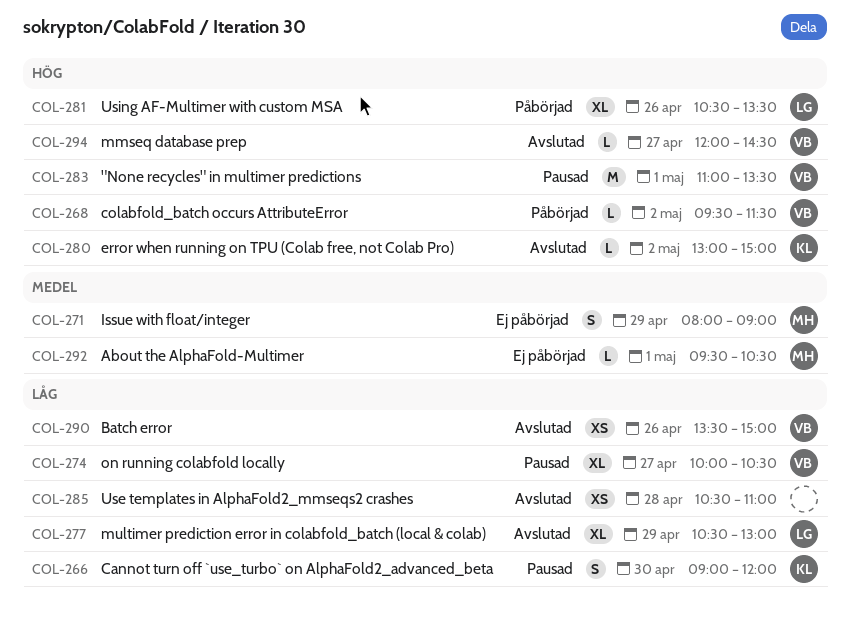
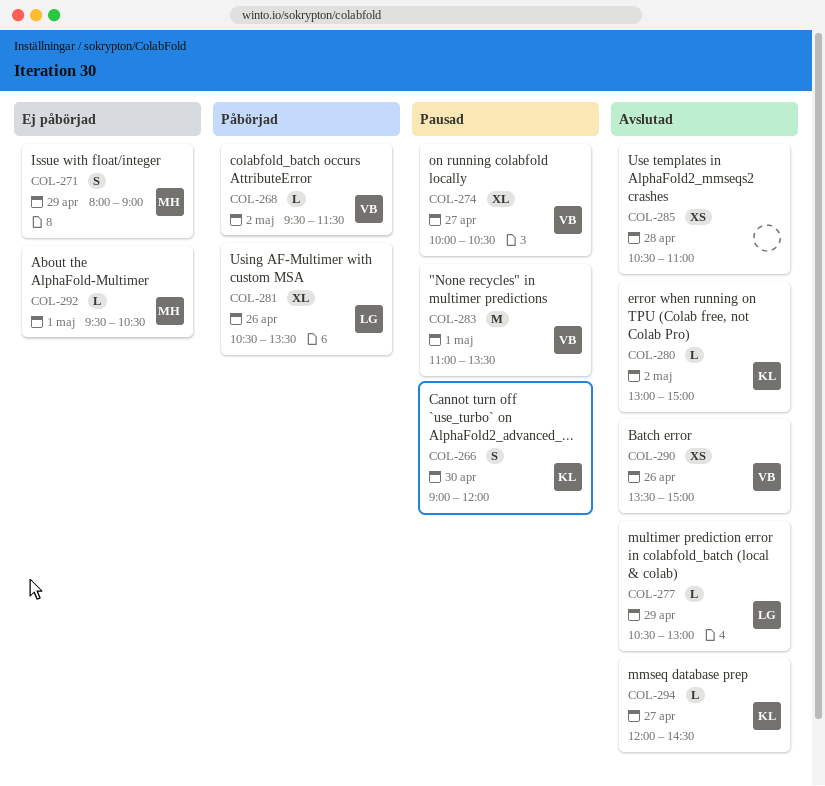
COL-277, estimate: XL -> L
COL-294, owner: VB -> KL

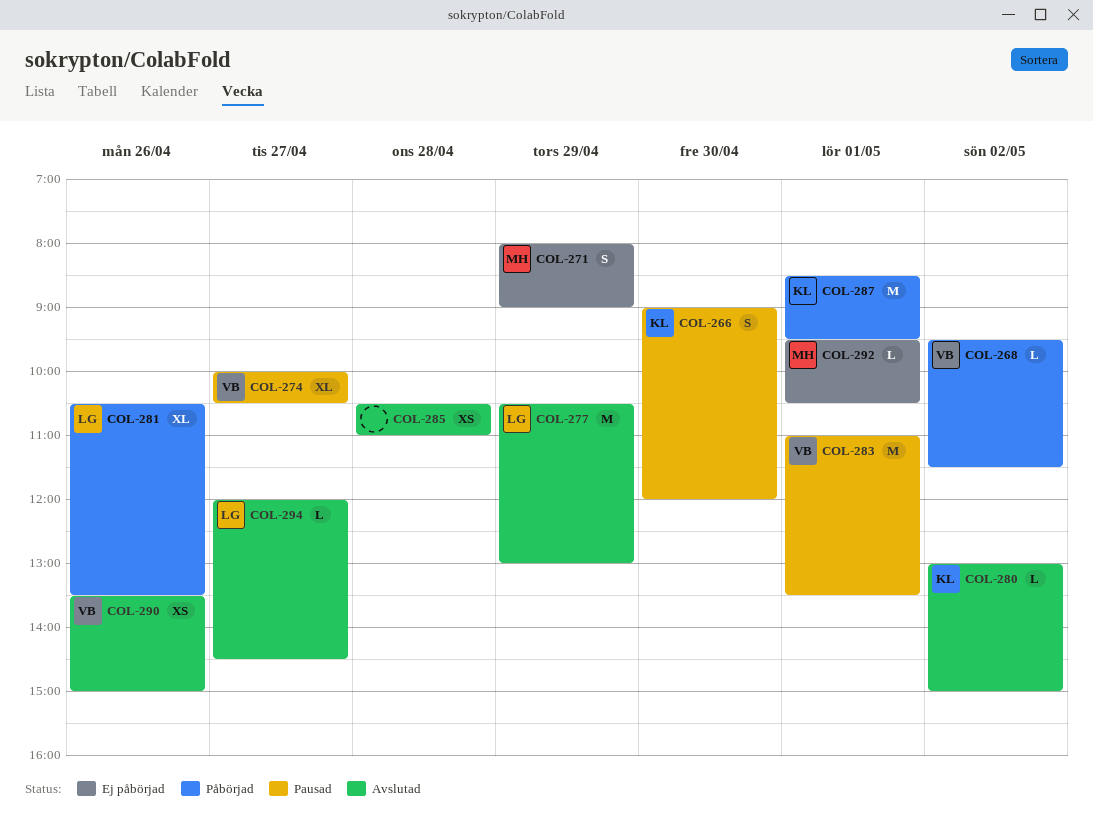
COL-277, estimate: L -> M
COL-287: none -> present
COL-294, owner: KL -> LG

